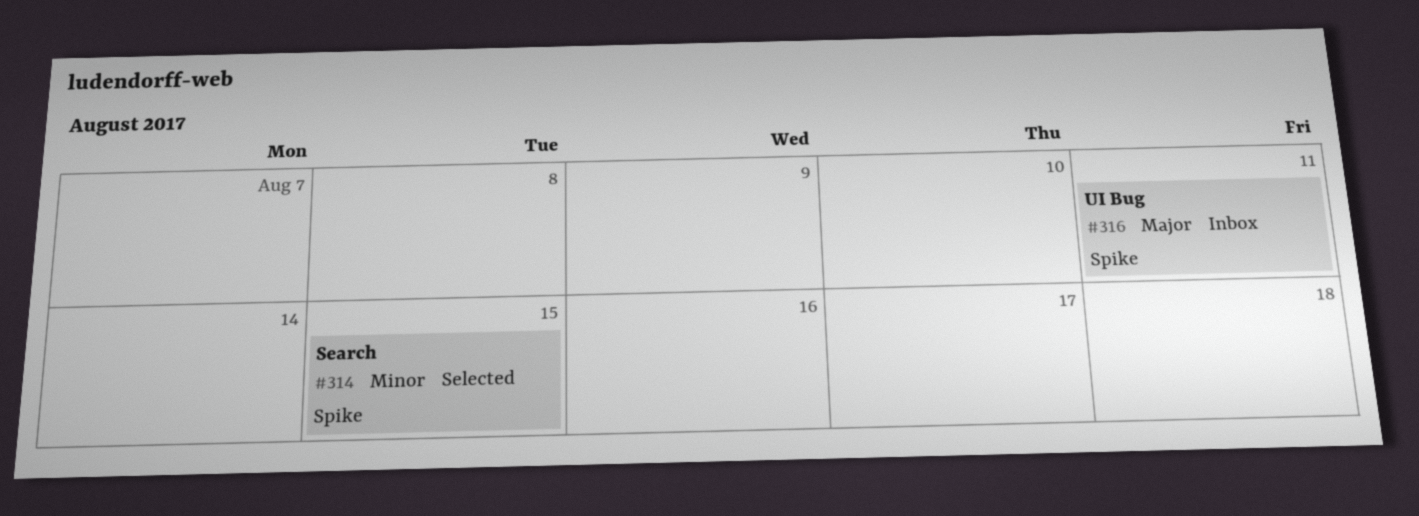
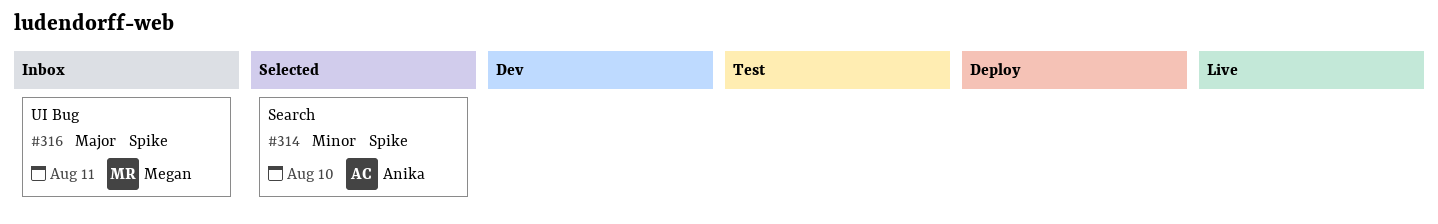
#314, due: Aug 15 -> Aug 10

